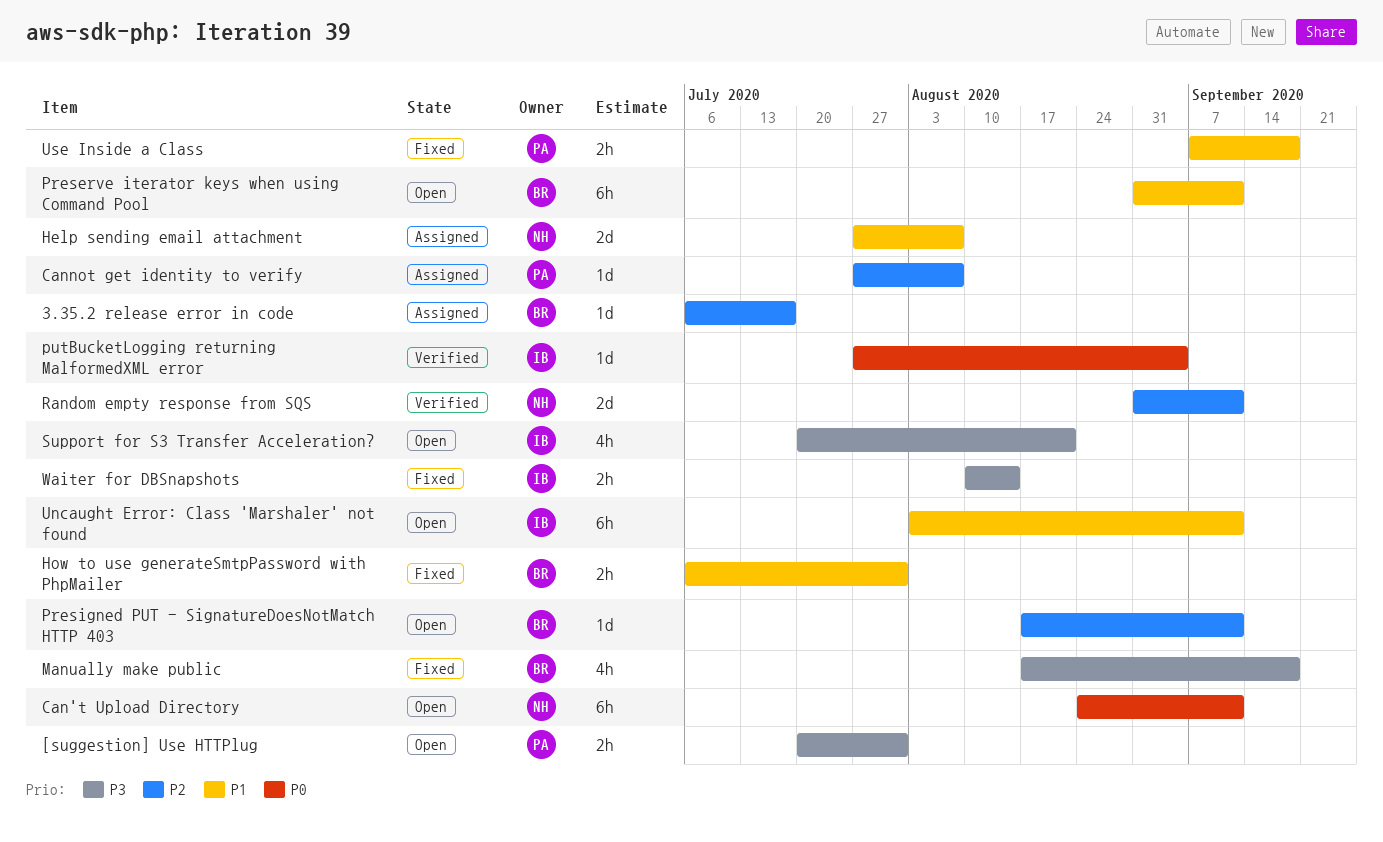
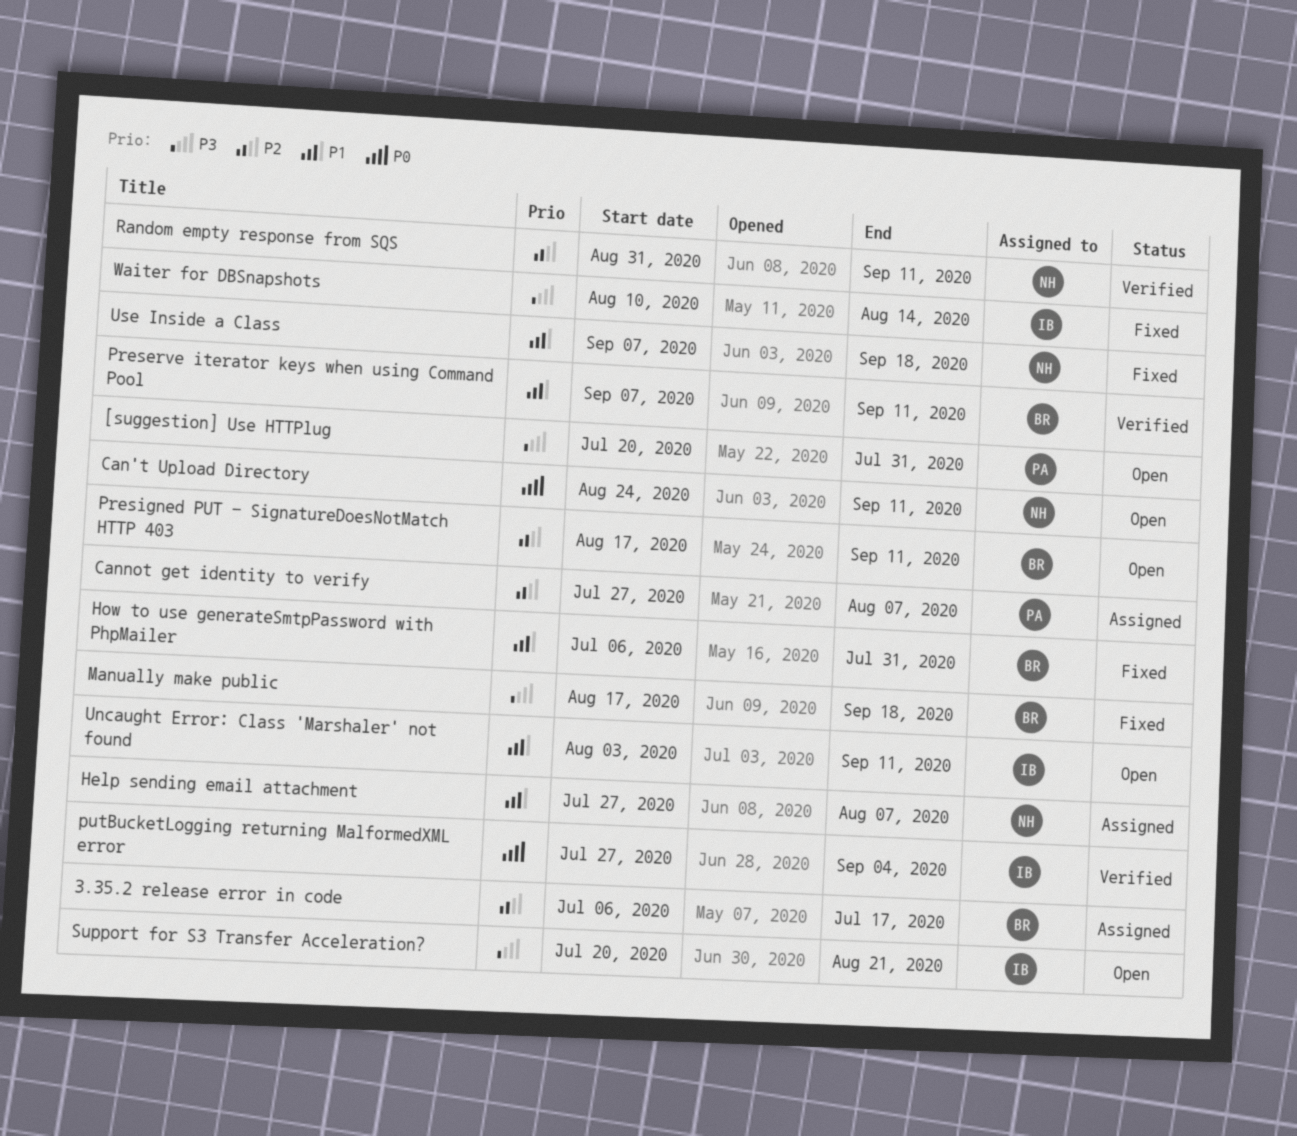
Preserve iterator keys when using Command Pool, status: Open -> Verified
Preserve iterator keys when using Command Pool, start: Aug 31 -> Sep 7
Use Inside a Class, owner: PA -> NH

